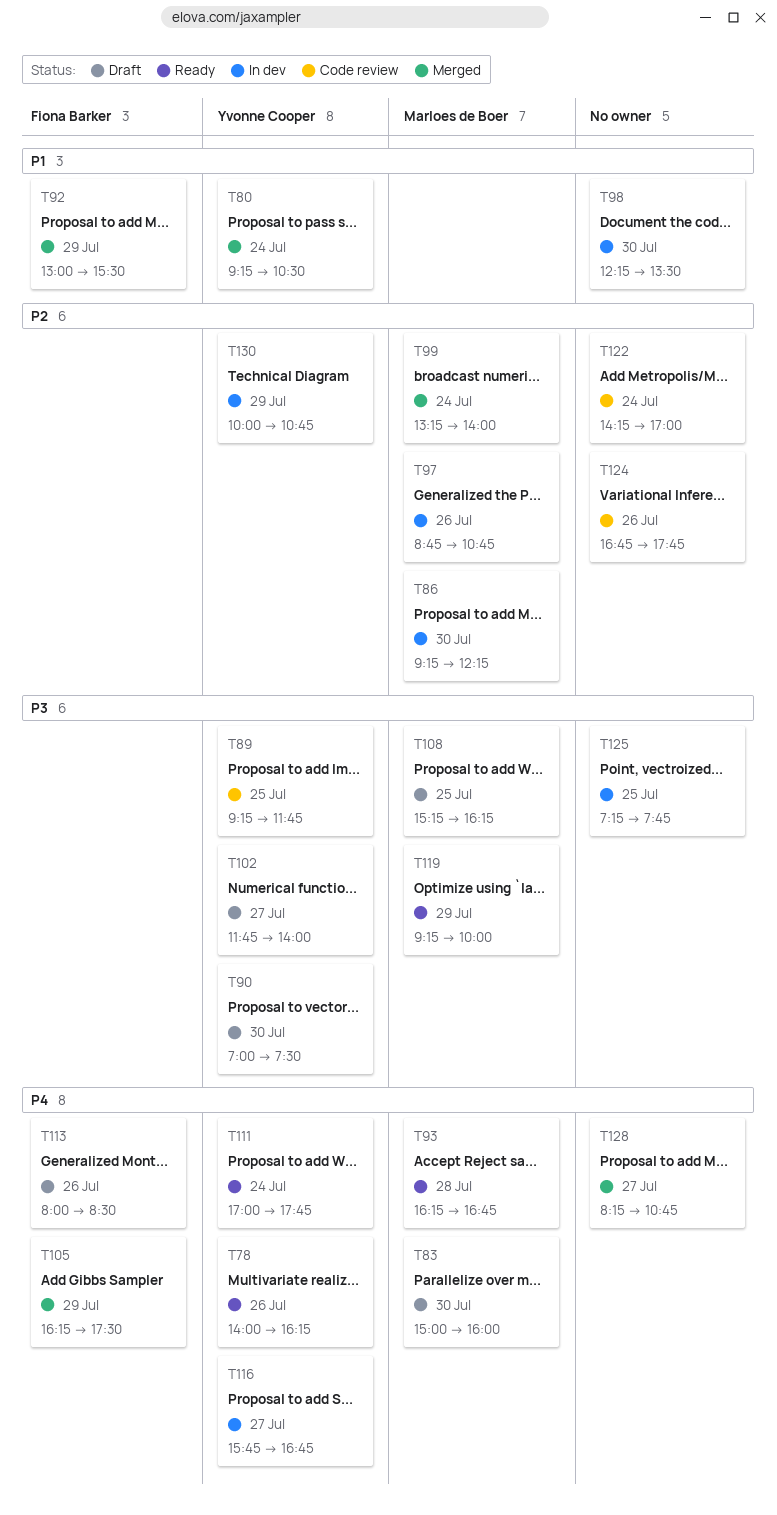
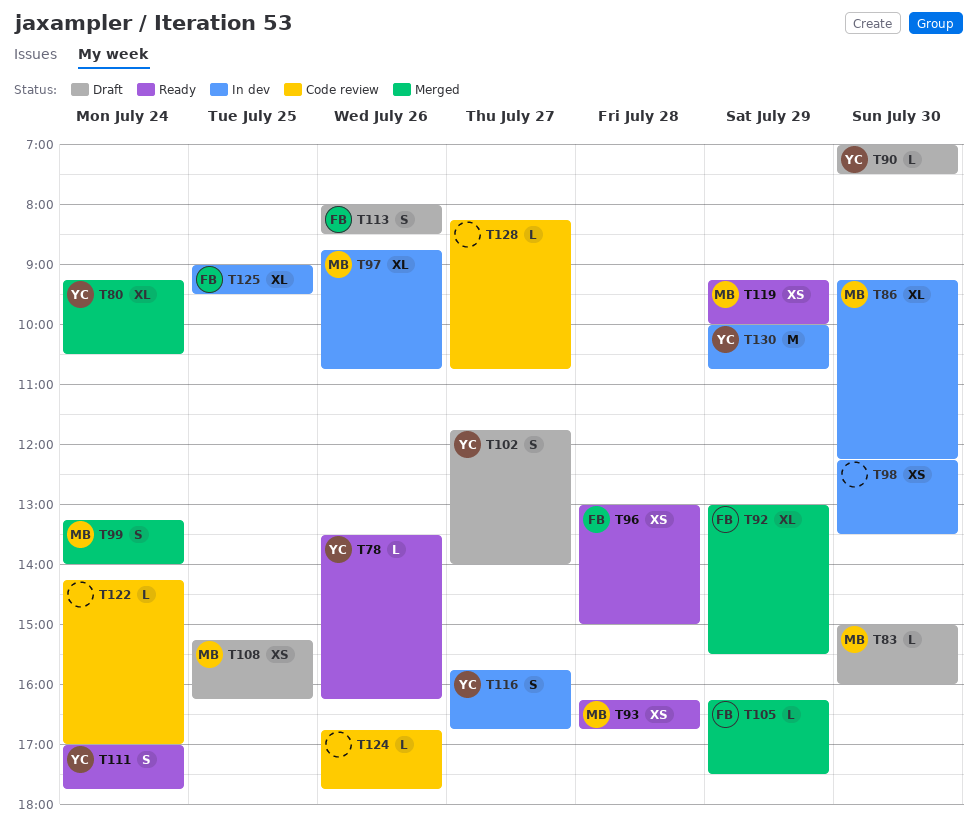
T78, begins: 14:00 -> 13:30
T89: present -> none
T96: none -> present
T125, owner: none -> Fiona Barker
T125, begins: 07:15 -> 09:00
T125, ends: 07:45 -> 09:30
T128, status: Merged -> Code review

